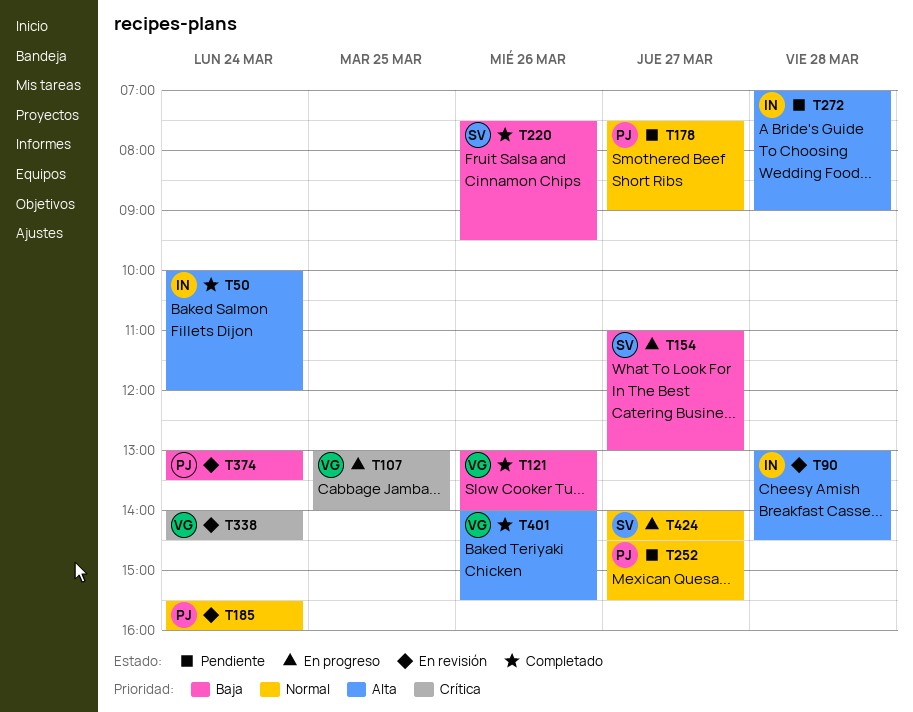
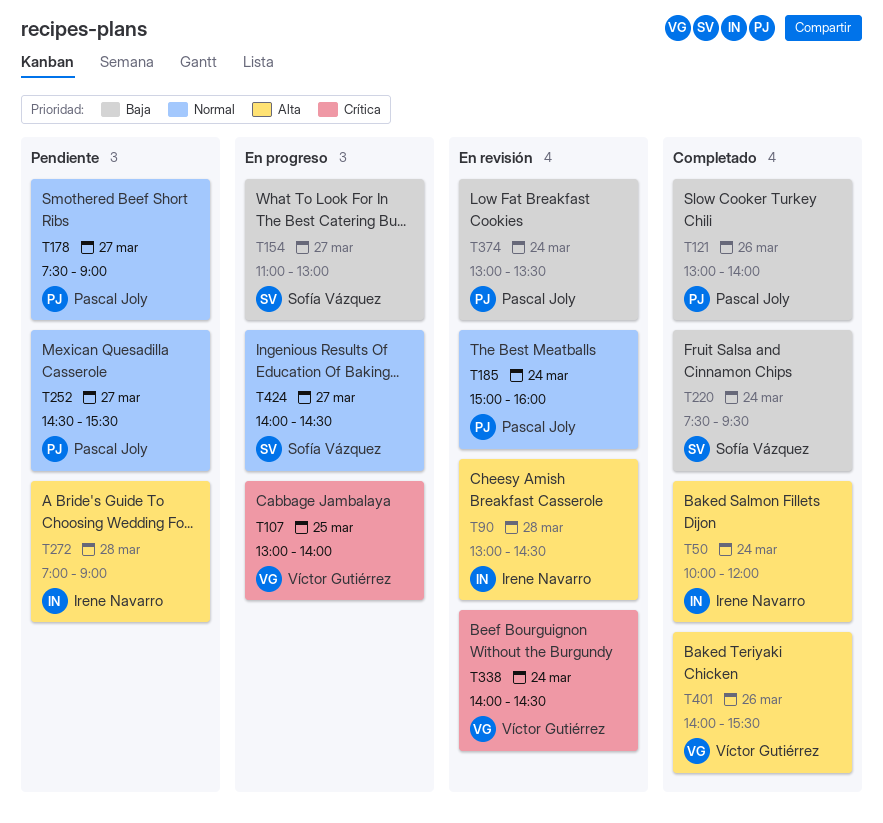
T121, owner: Víctor Gutiérrez -> Pascal Joly
T185, begins: 15:30 -> 15:00
T220, day: Mar 26 -> Mar 24

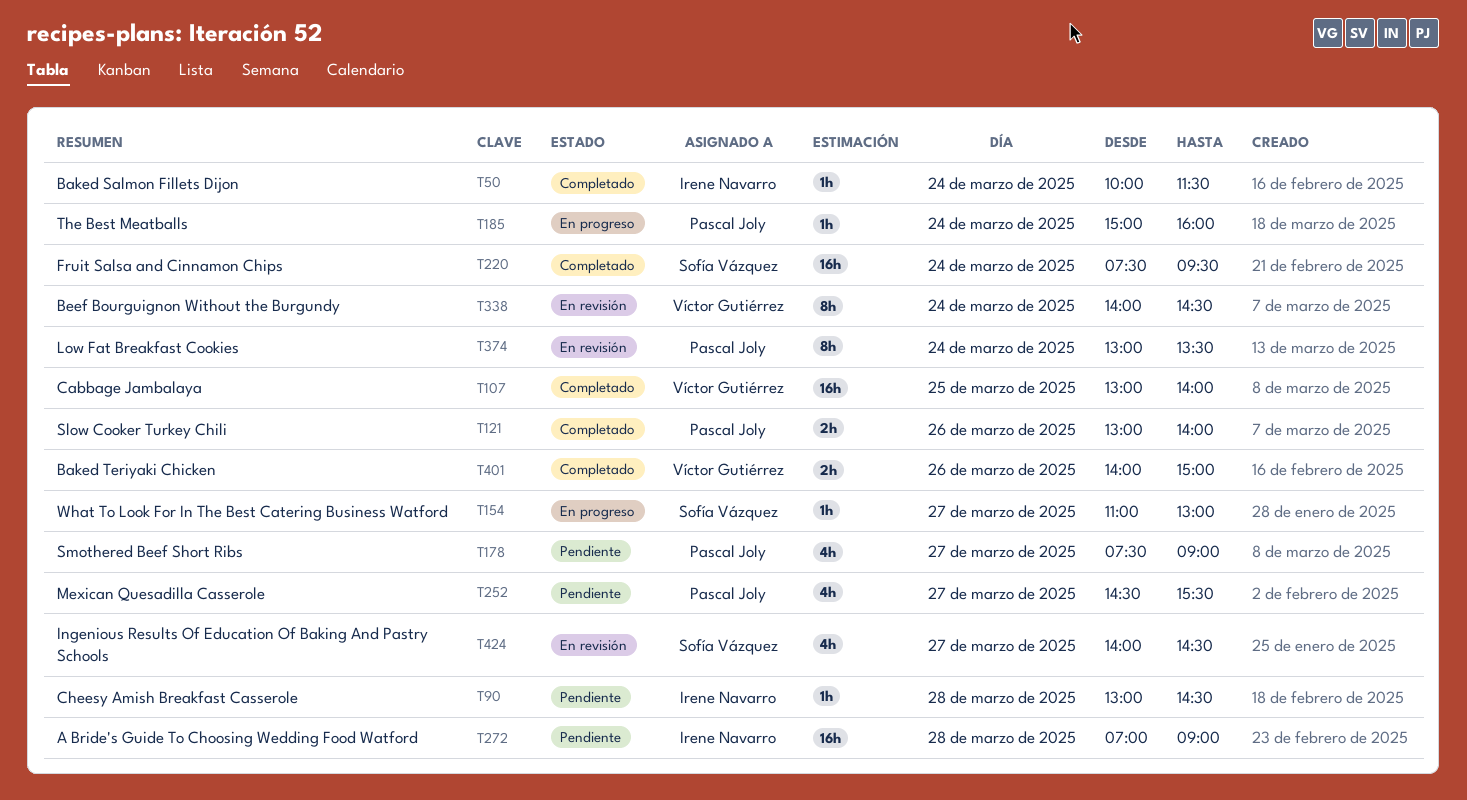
T50, ends: 12:00 -> 11:30
T90, status: En revisión -> Pendiente
T107, status: En progreso -> Completado
T185, status: En revisión -> En progreso
T401, ends: 15:30 -> 15:00
T424, status: En progreso -> En revisión

